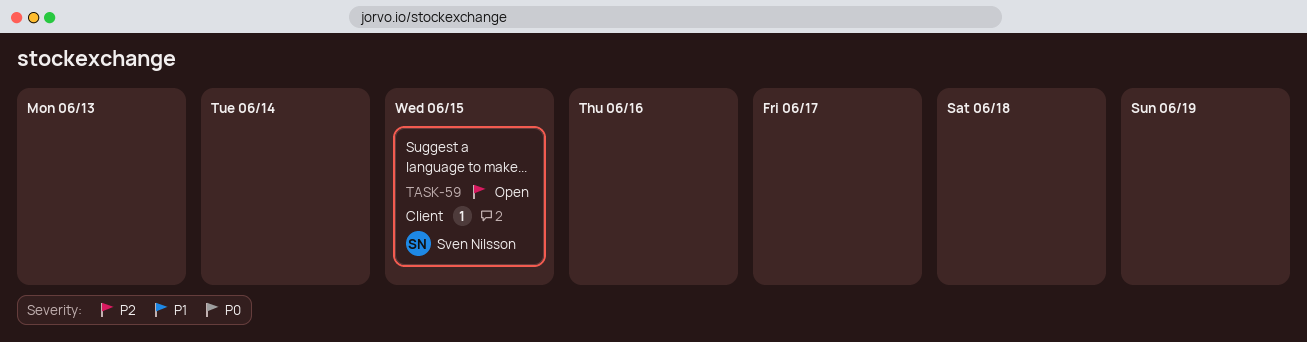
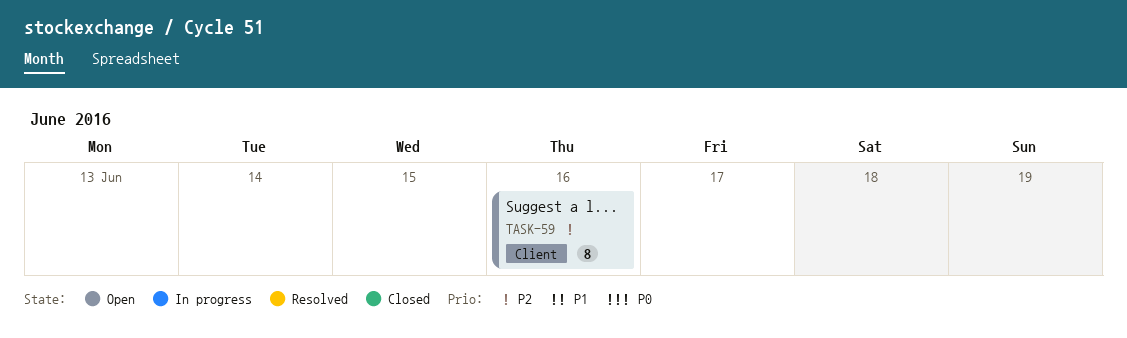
TASK-59, estimate: 1 -> 8
TASK-59, due: Jun 15 -> Jun 16

